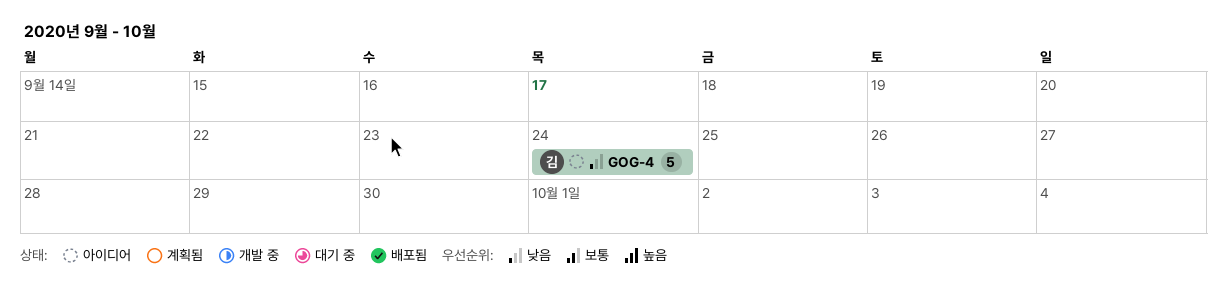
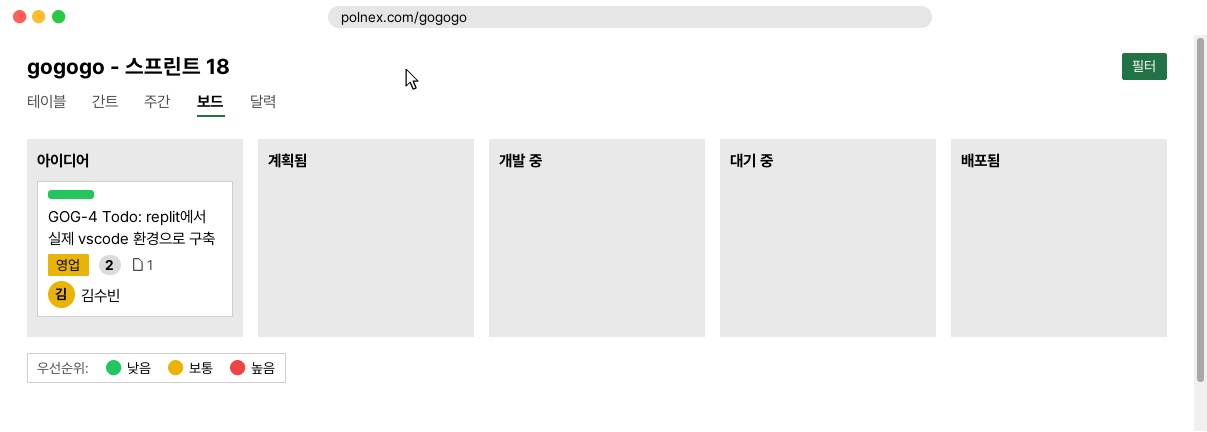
GOG-4, estimate: 5 -> 2

